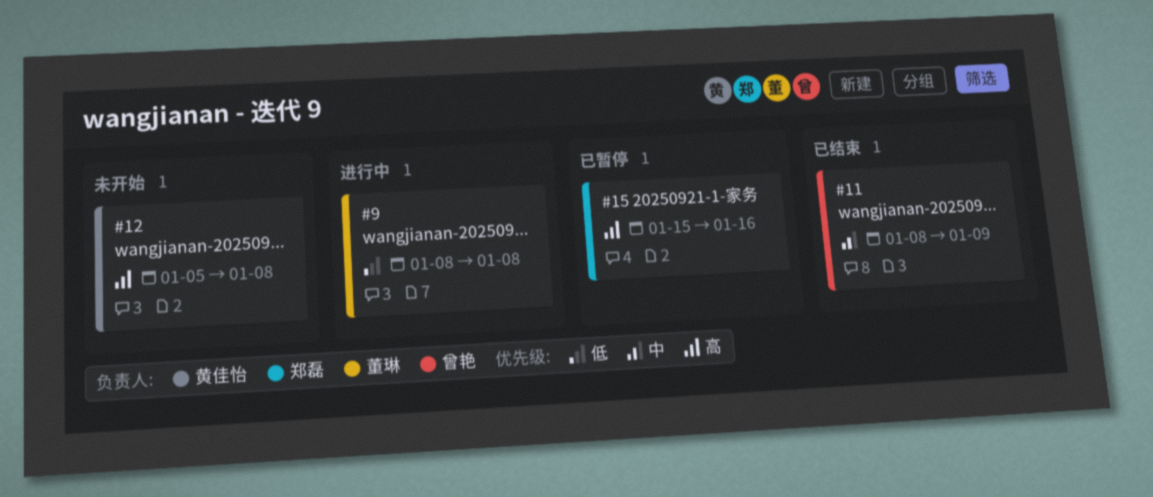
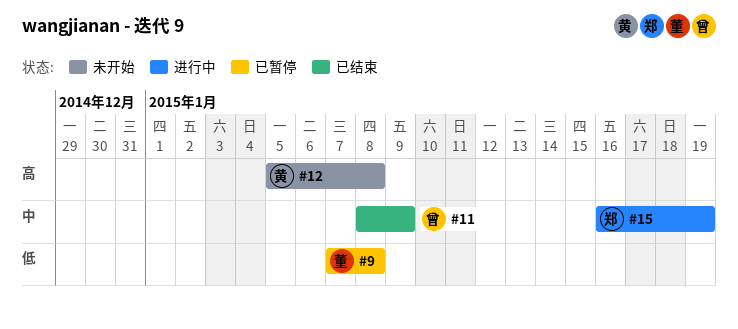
#9, status: 进行中 -> 已暂停
#9, start: Jan 8 -> Jan 7
#15, status: 已暂停 -> 进行中
#15, priority: 高 -> 中
#15, start: Jan 15 -> Jan 16
#15, due: Jan 16 -> Jan 19

